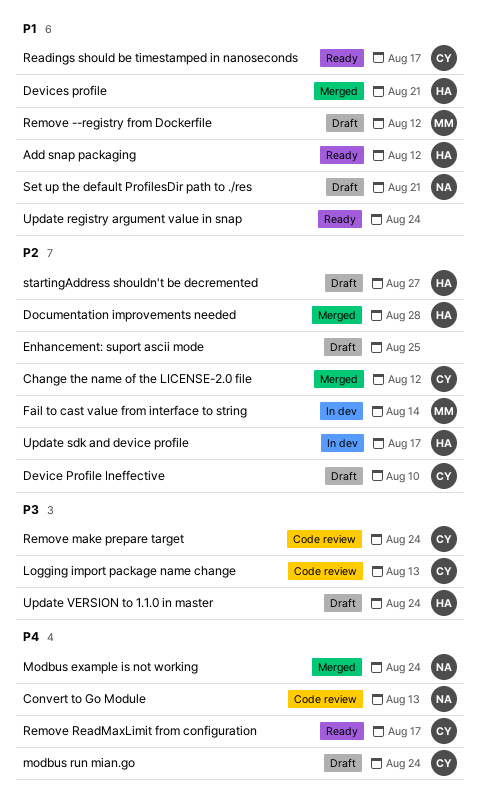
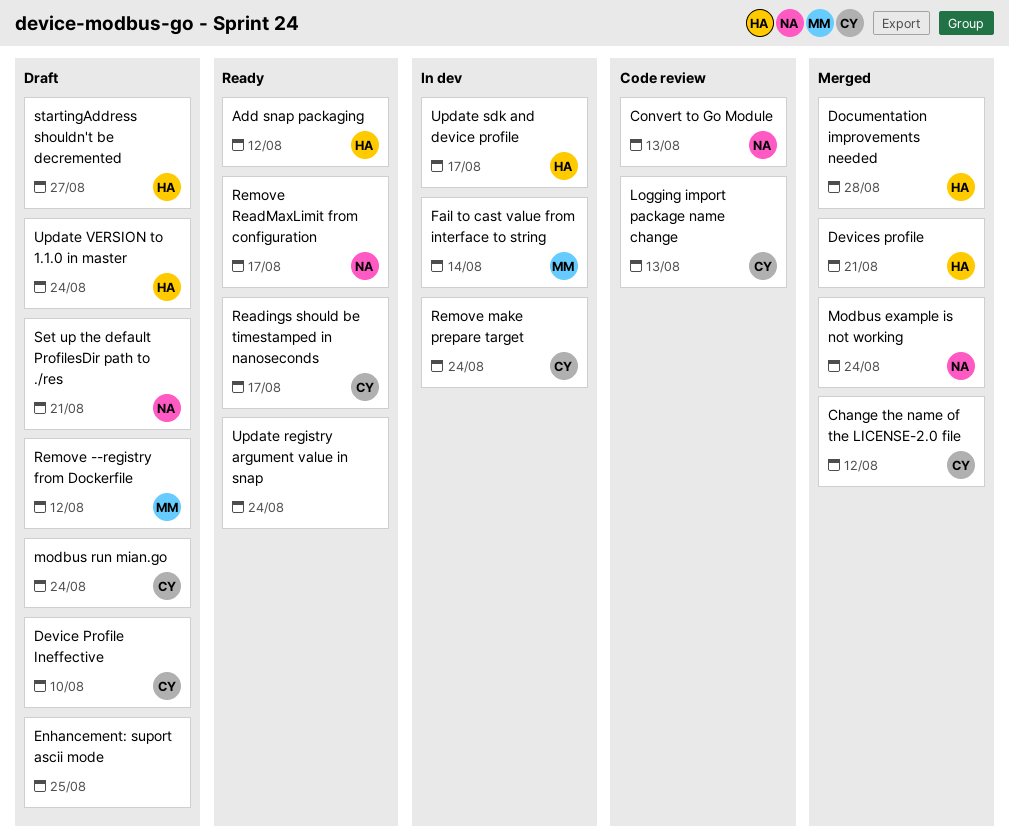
Remove make prepare target, status: Code review -> In dev
Remove ReadMaxLimit from configuration, owner: CY -> NA

